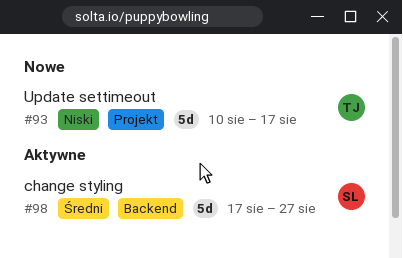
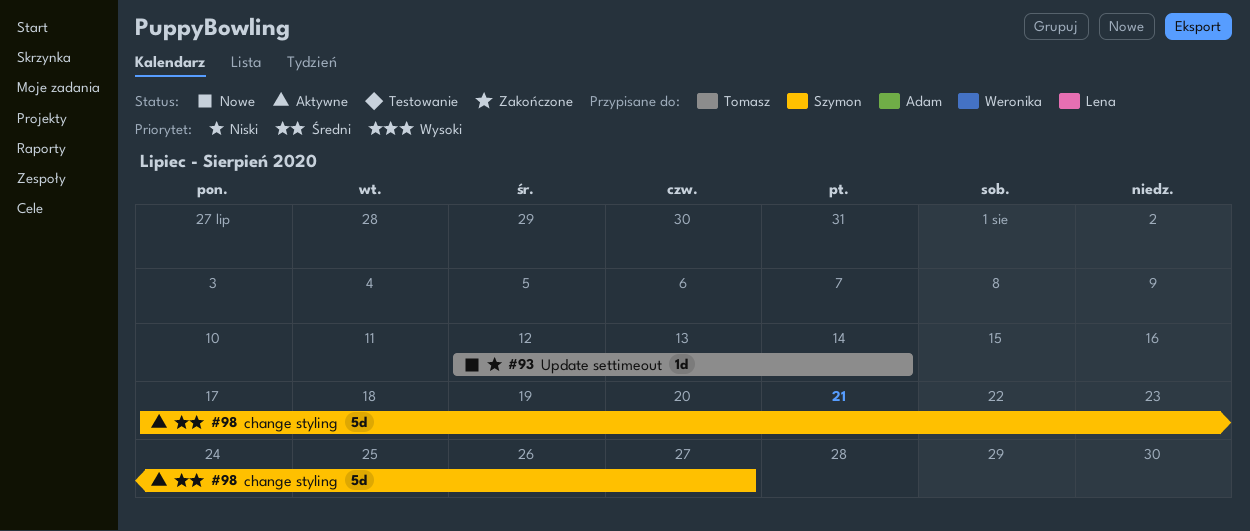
#93, estimate: 5d -> 1d
#93, start: Aug 10 -> Aug 12
#93, due: Aug 17 -> Aug 14

